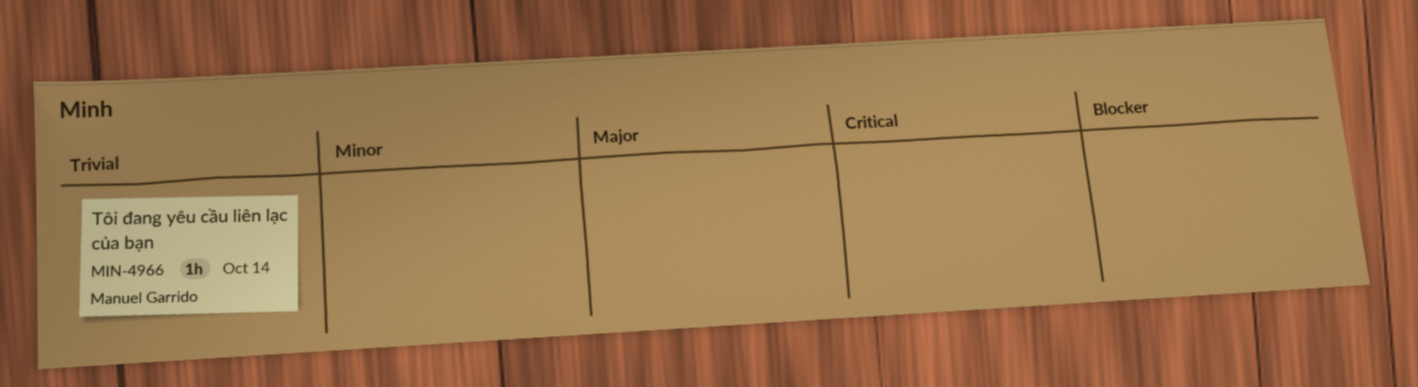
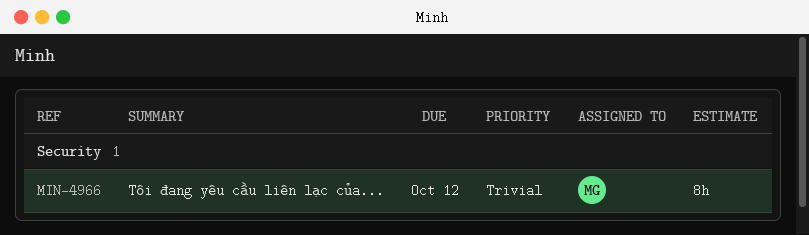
MIN-4966, estimate: 1h -> 8h
MIN-4966, due: Oct 14 -> Oct 12

